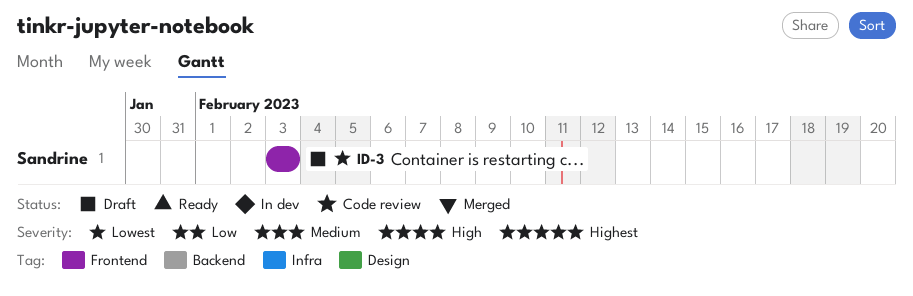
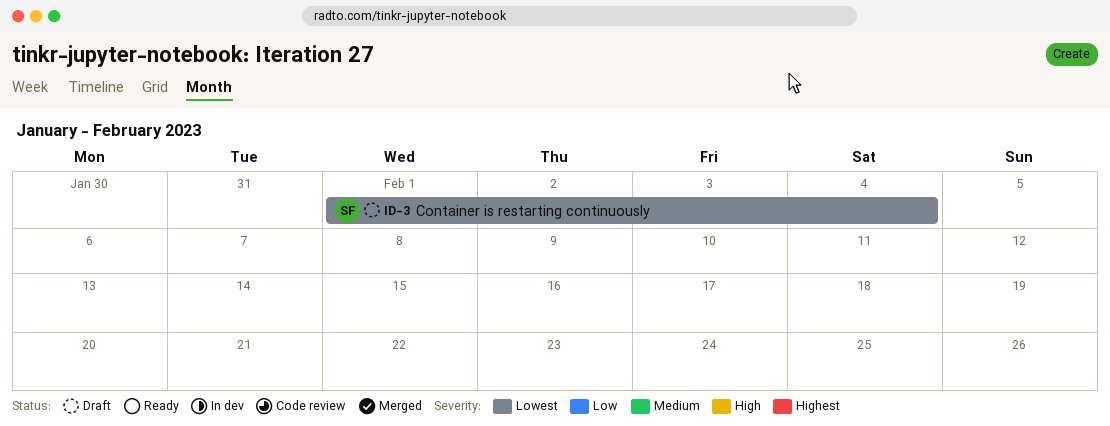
ID-3, start: Feb 3 -> Feb 1
ID-3, due: Feb 3 -> Feb 4

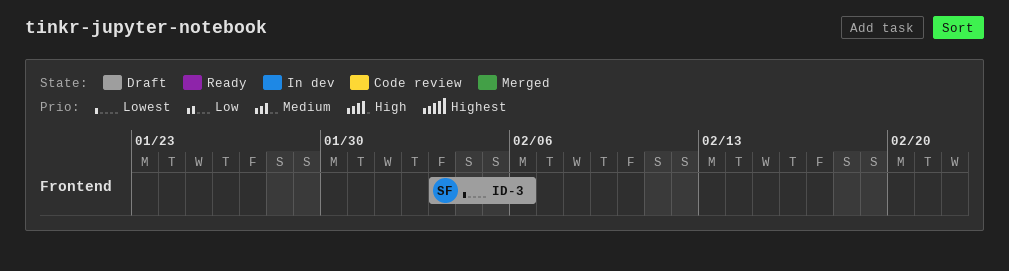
ID-3, start: Feb 1 -> Feb 3
ID-3, due: Feb 4 -> Feb 6

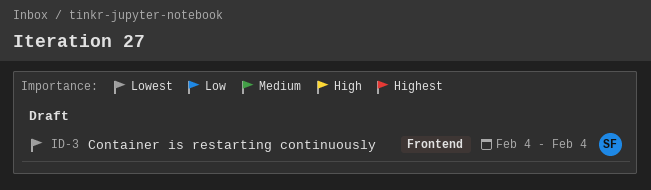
ID-3, start: Feb 3 -> Feb 4
ID-3, due: Feb 6 -> Feb 4

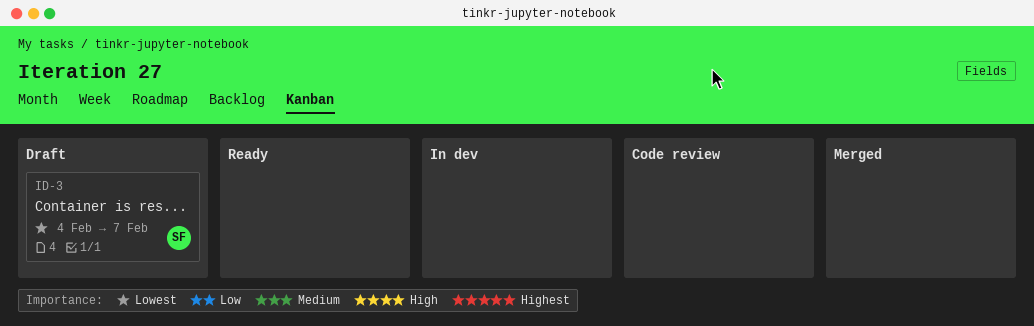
ID-3, due: Feb 4 -> Feb 7

